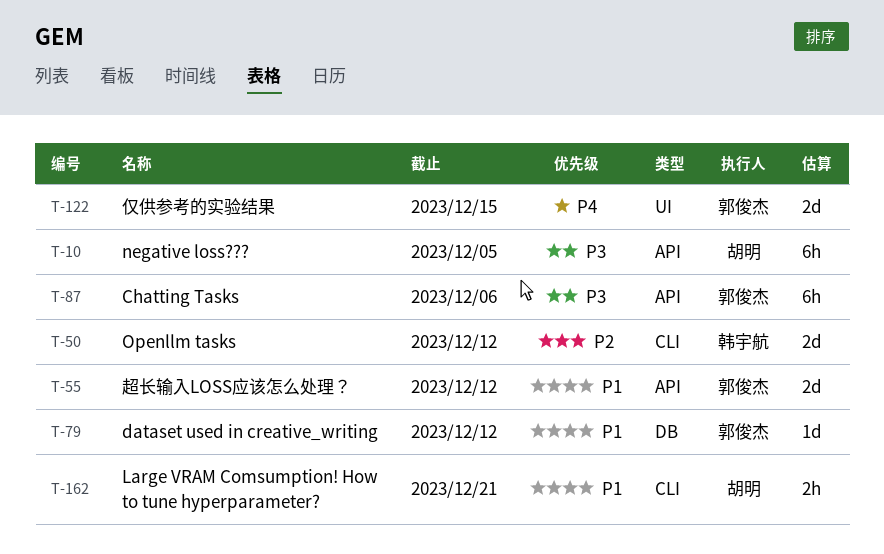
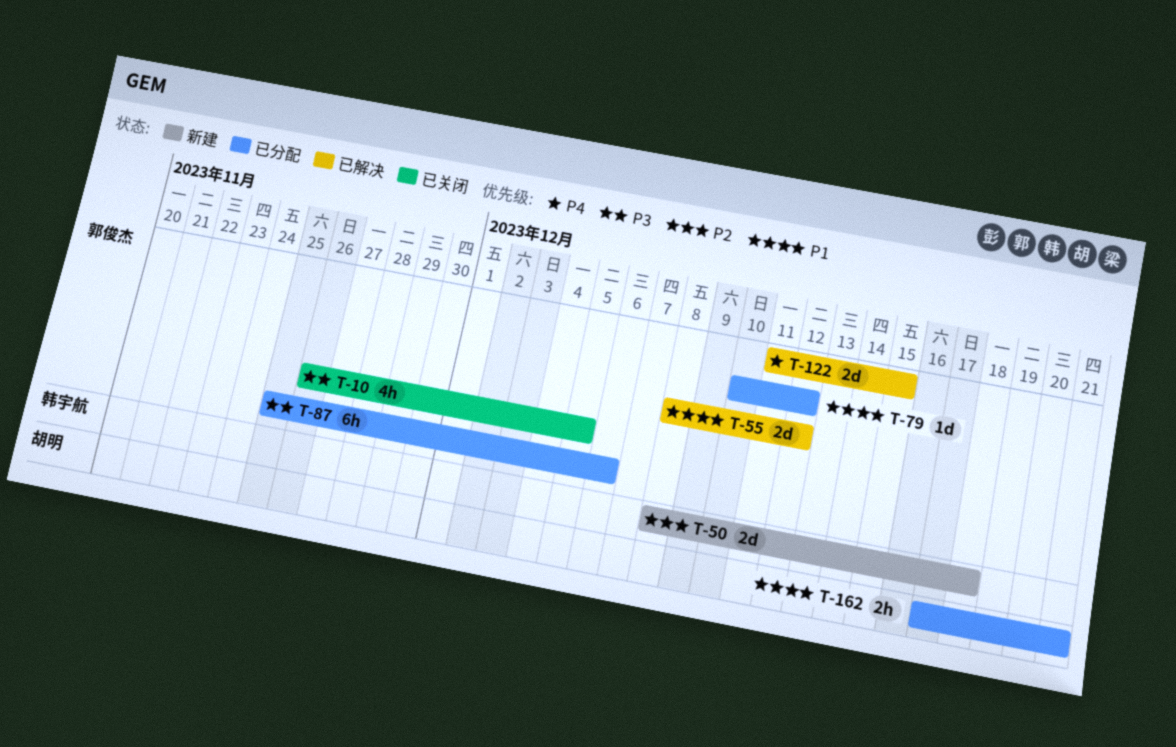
T-10, owner: 胡明 -> 郭俊杰
T-10, estimate: 6h -> 4h
T-50, due: Dec 12 -> Dec 18

